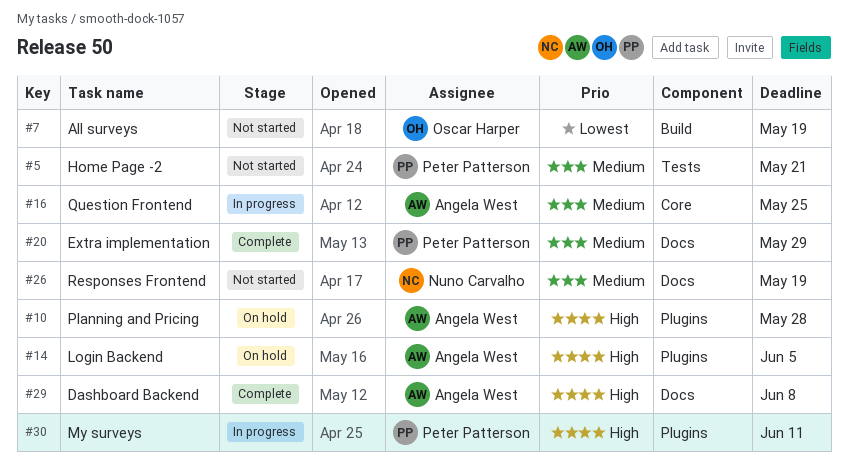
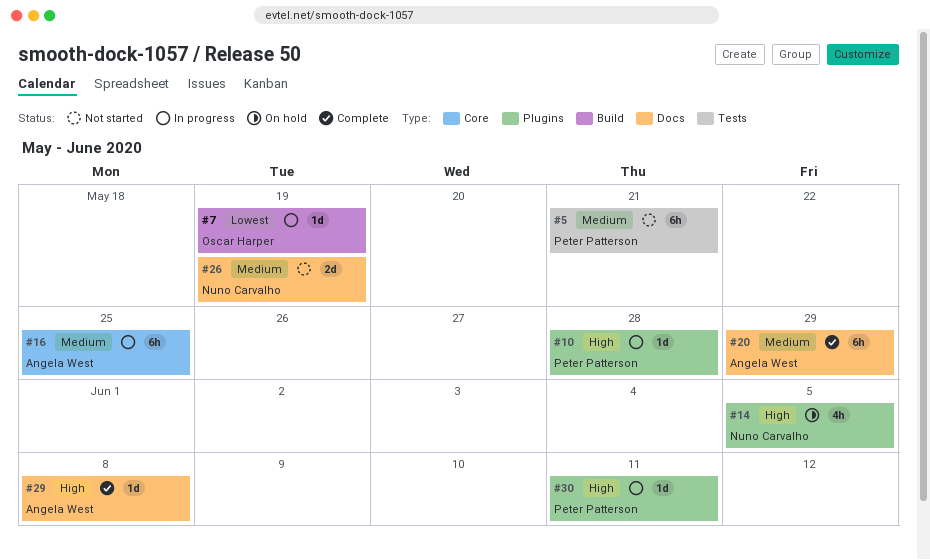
#7, status: Not started -> In progress
#10, status: On hold -> In progress
#10, owner: Angela West -> Peter Patterson
#14, owner: Angela West -> Nuno Carvalho
#20, owner: Peter Patterson -> Angela West

